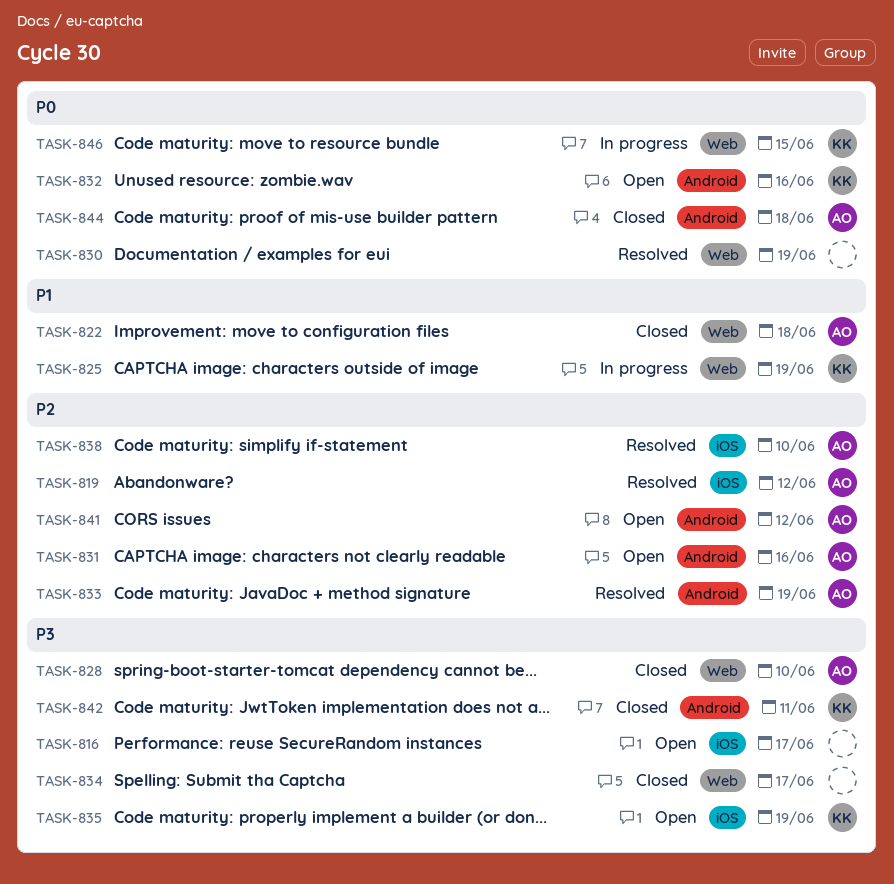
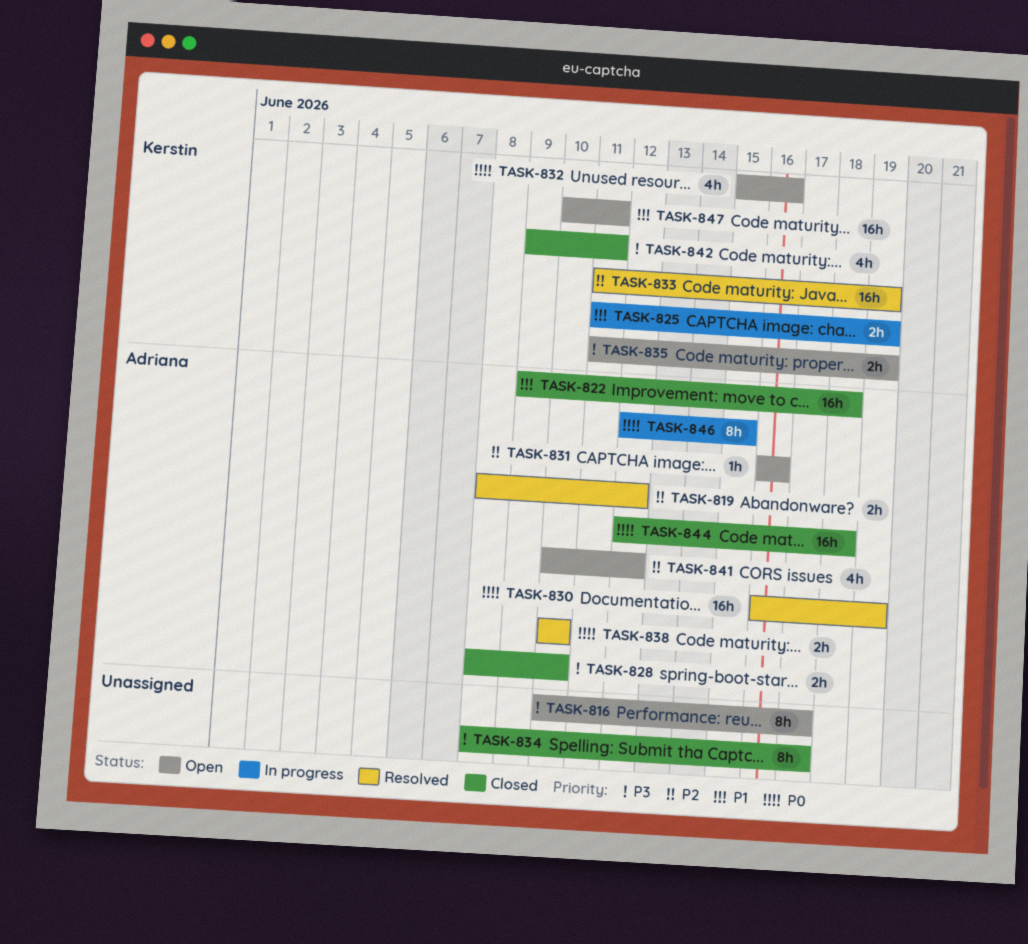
TASK-830, owner: none -> Adriana
TASK-833, owner: Adriana -> Kerstin
TASK-838, priority: P2 -> P0
TASK-846, owner: Kerstin -> Adriana
TASK-847: none -> present

